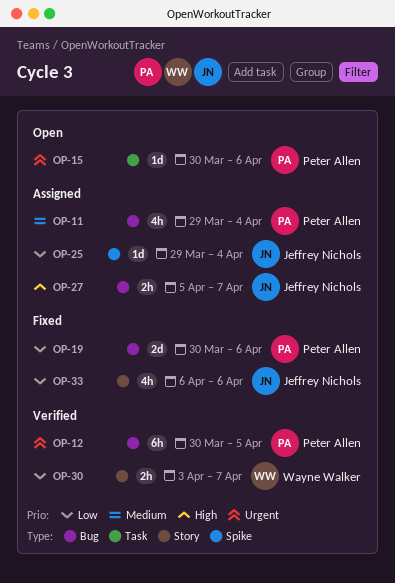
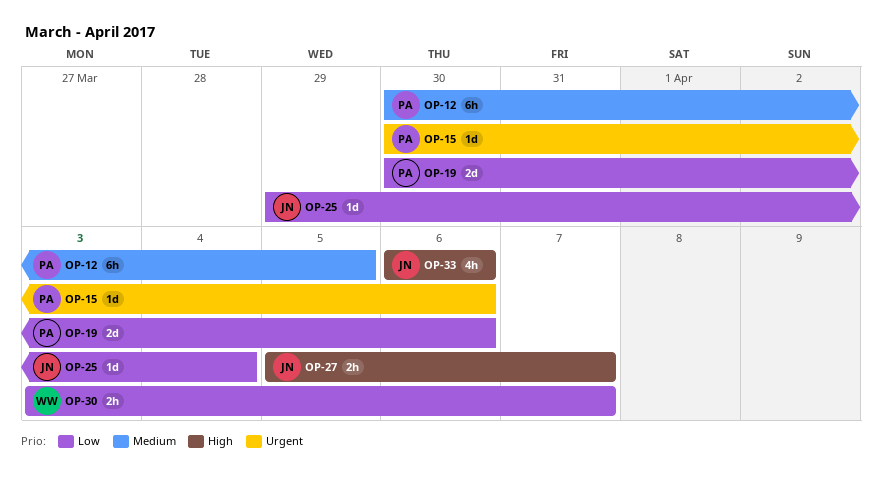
OP-11: present -> none
OP-12, priority: Urgent -> Medium
OP-33, priority: Low -> High

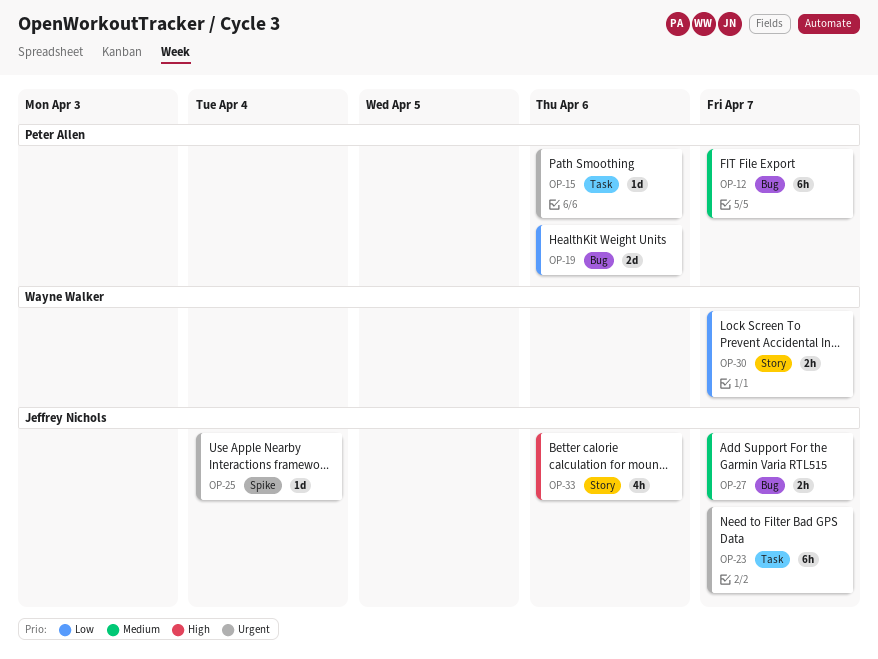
OP-12, due: Apr 5 -> Apr 7
OP-23: none -> present
OP-25, priority: Low -> Urgent
OP-27, priority: High -> Medium

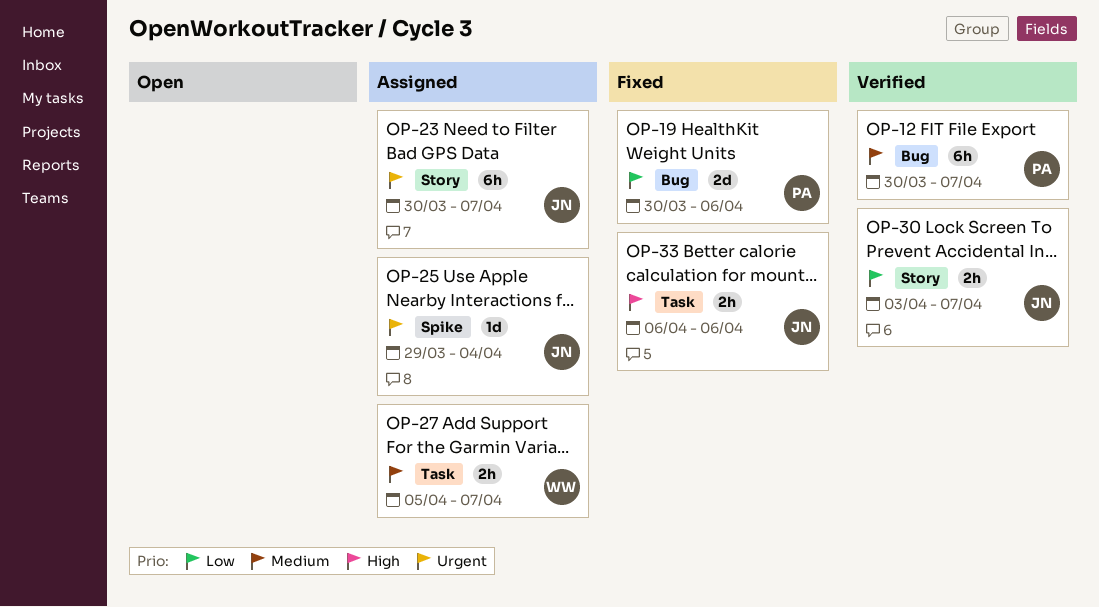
OP-15: present -> none
OP-23, label: Task -> Story
OP-27, owner: Jeffrey Nichols -> Wayne Walker
OP-27, label: Bug -> Task
OP-30, owner: Wayne Walker -> Jeffrey Nichols
OP-33, label: Story -> Task
OP-33, estimate: 4h -> 2h

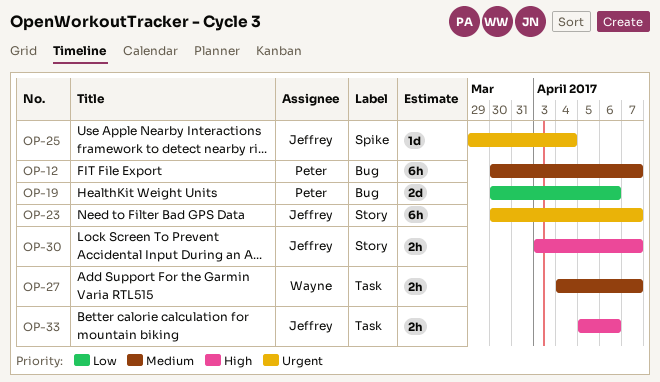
OP-27, start: Apr 5 -> Apr 4
OP-30, priority: Low -> High
OP-33, start: Apr 6 -> Apr 5

